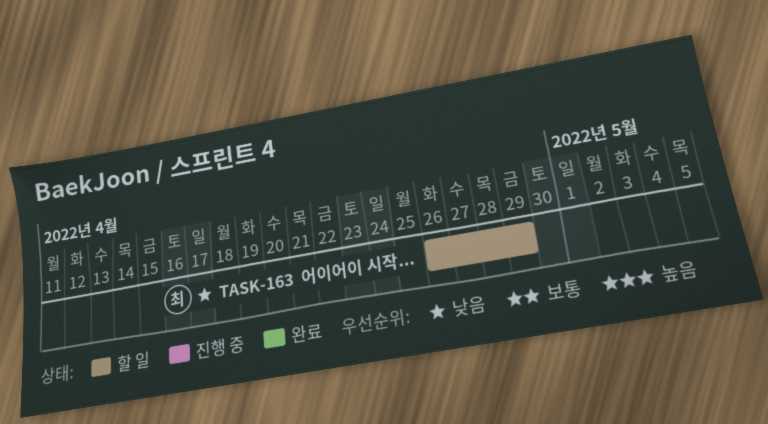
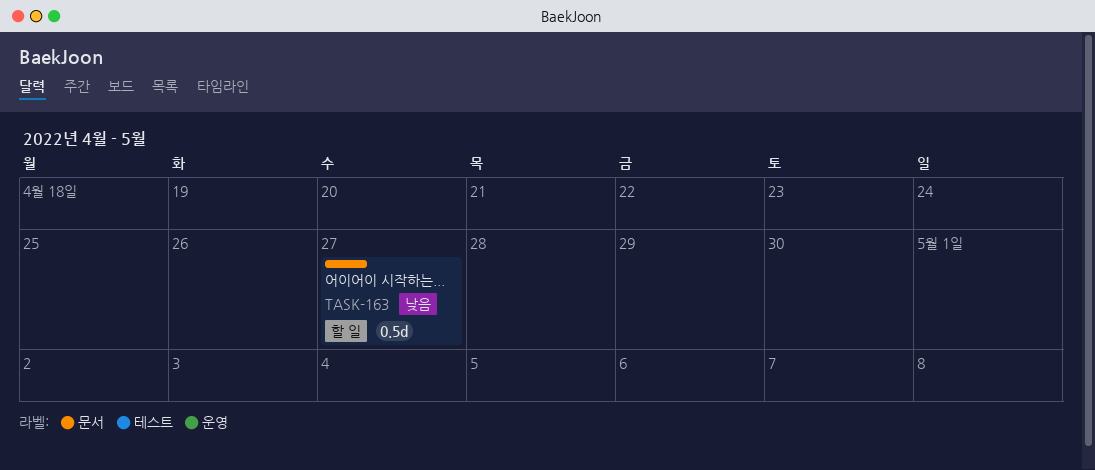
TASK-163, due: Apr 29 -> Apr 27

